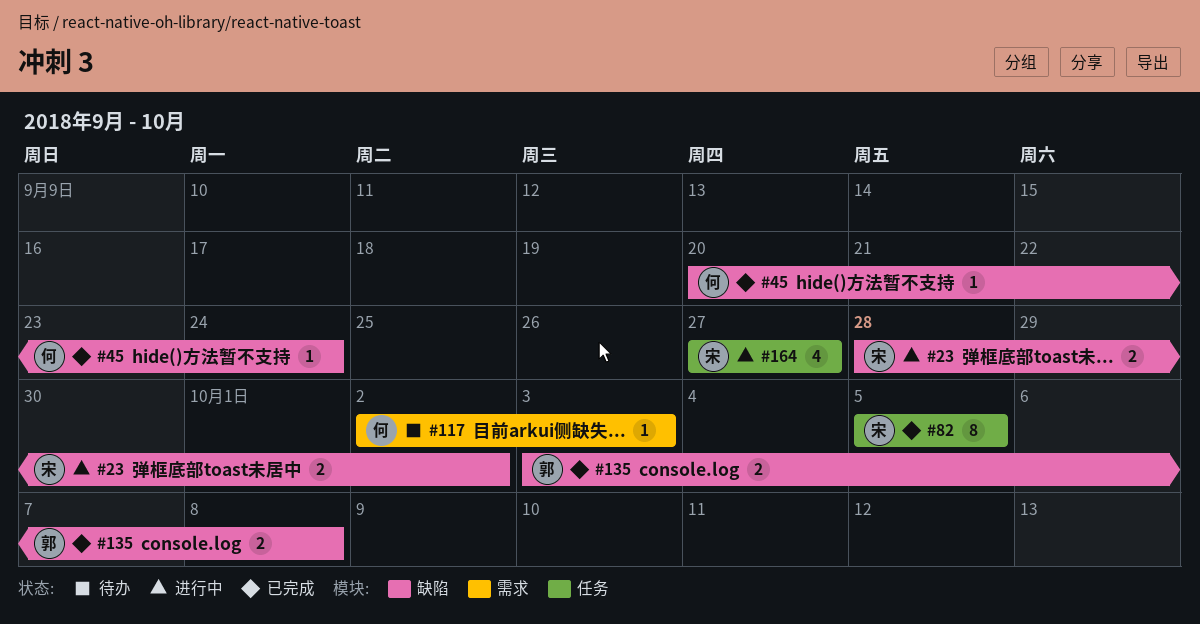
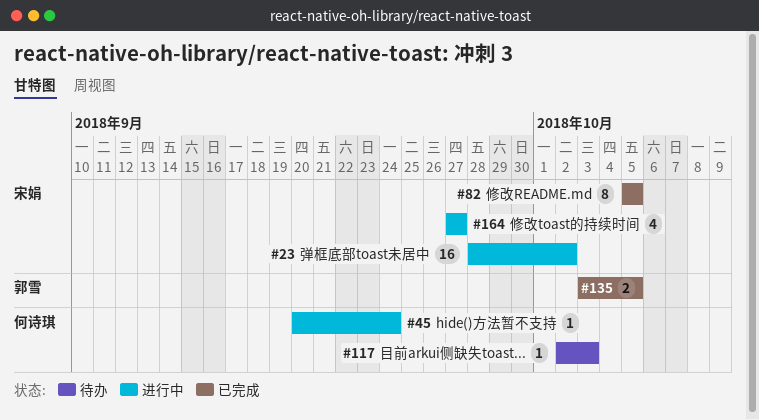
#23, estimate: 2 -> 16
#45, status: 已完成 -> 进行中
#135, due: Oct 8 -> Oct 5

